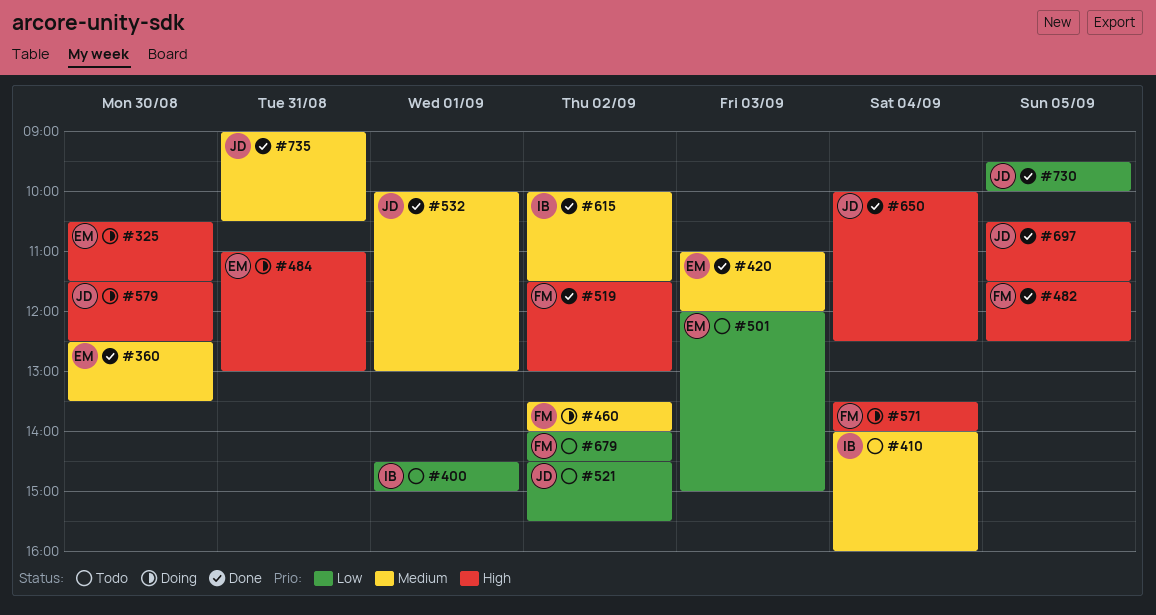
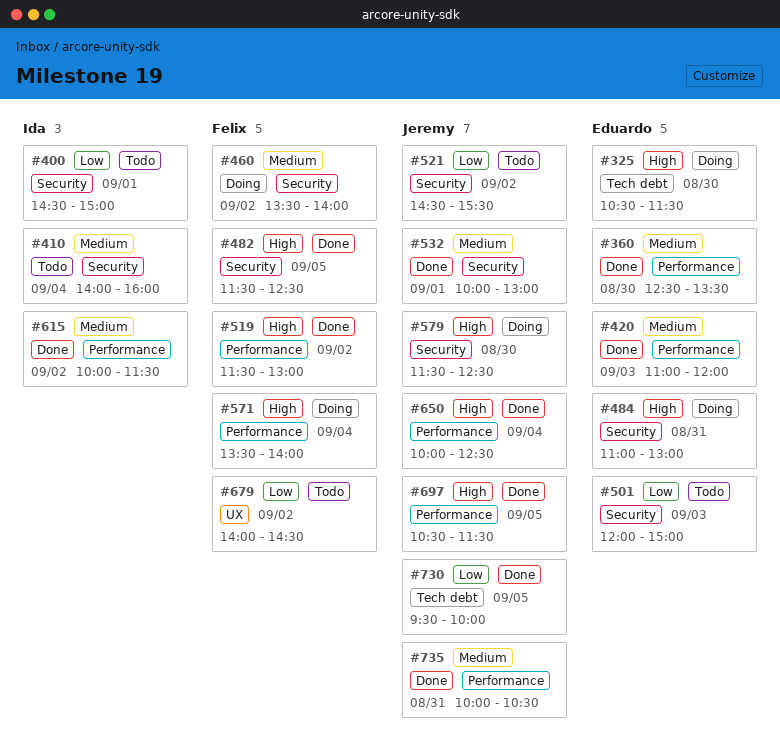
#735, begins: 09:00 -> 10:00

